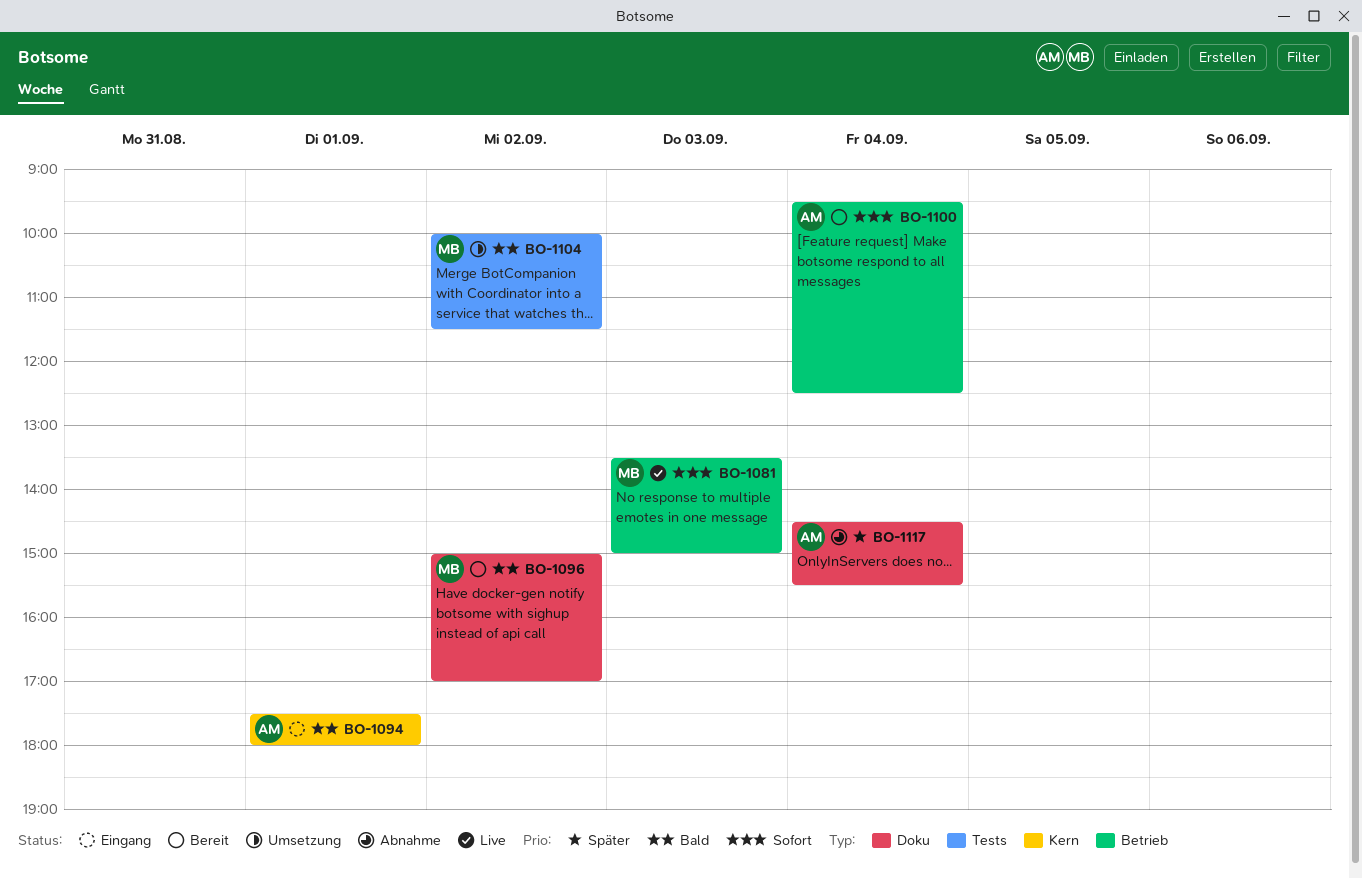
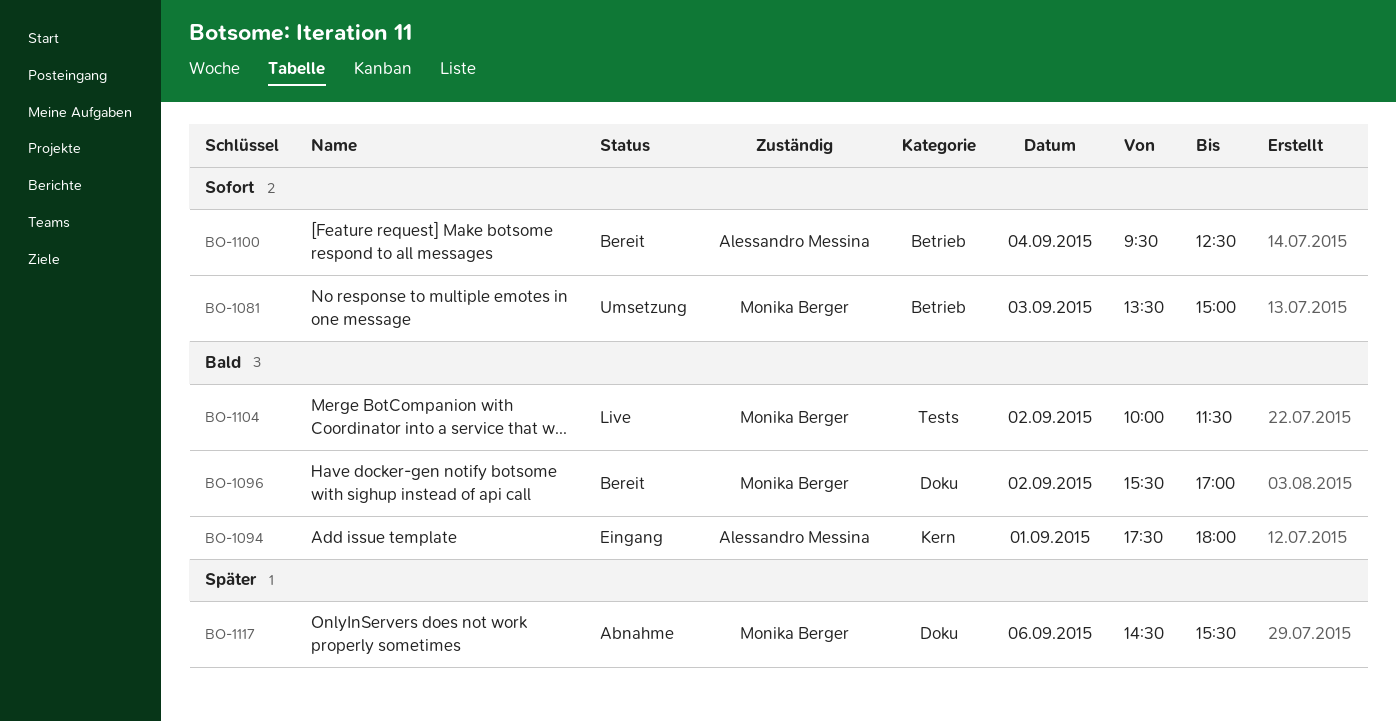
BO-1081, status: Live -> Umsetzung
BO-1096, begins: 15:00 -> 15:30
BO-1104, status: Umsetzung -> Live
BO-1117, owner: Alessandro Messina -> Monika Berger
BO-1117, day: Sep 4 -> Sep 6

